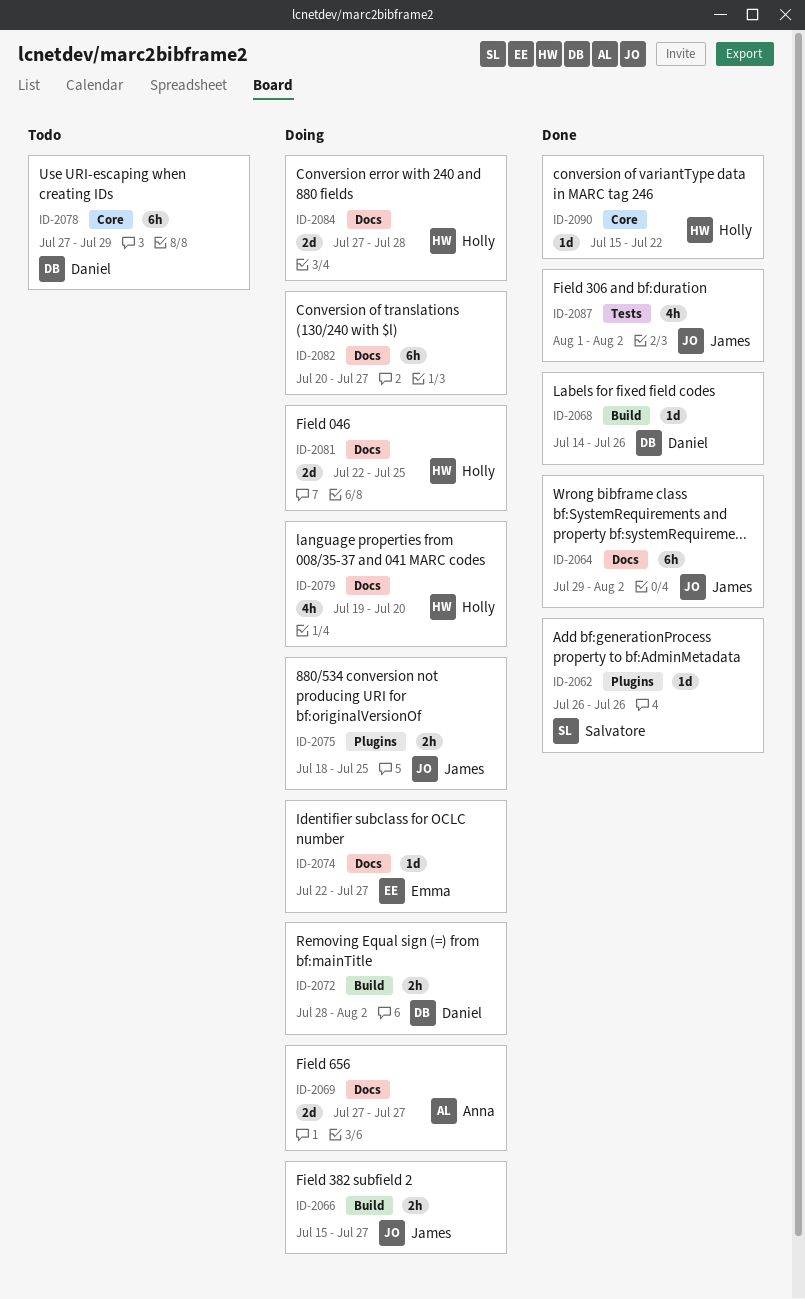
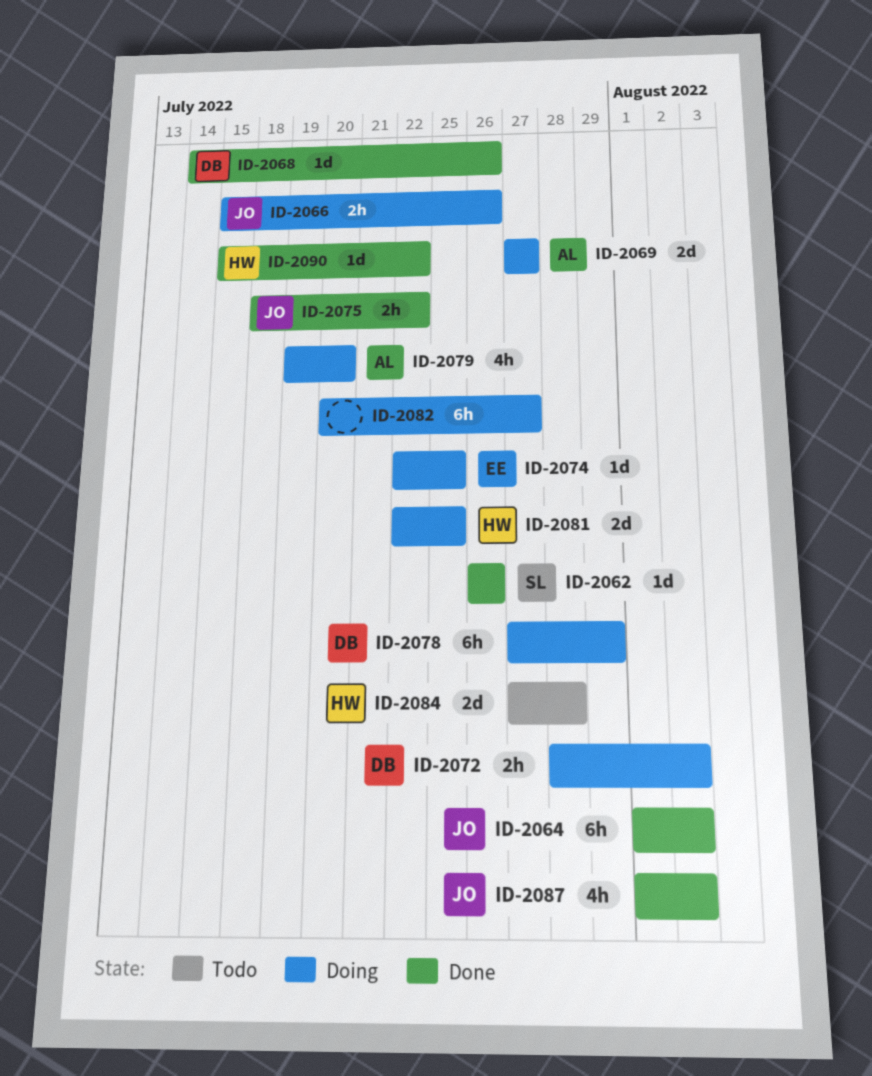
ID-2064, start: Jul 29 -> Aug 1
ID-2066, due: Jul 27 -> Jul 26
ID-2074, due: Jul 27 -> Jul 25
ID-2075, status: Doing -> Done
ID-2075, due: Jul 25 -> Jul 22
ID-2078, status: Todo -> Doing
ID-2079, owner: Holly -> Anna
ID-2084, status: Doing -> Todo

